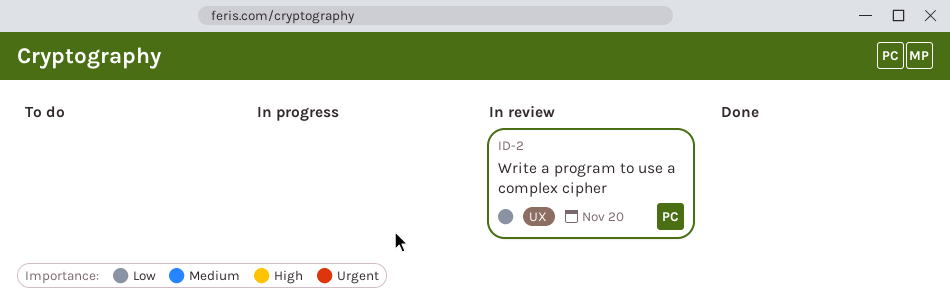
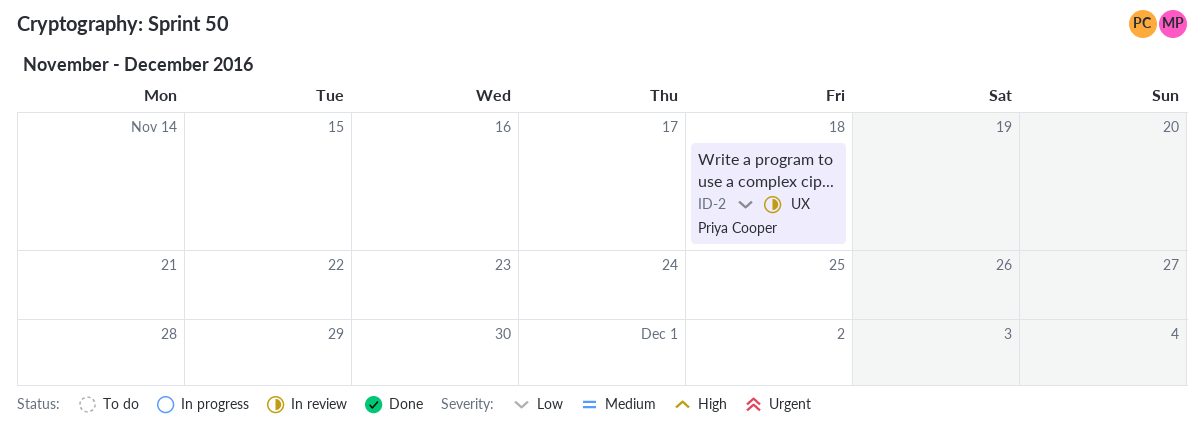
ID-2, due: Nov 20 -> Nov 18

